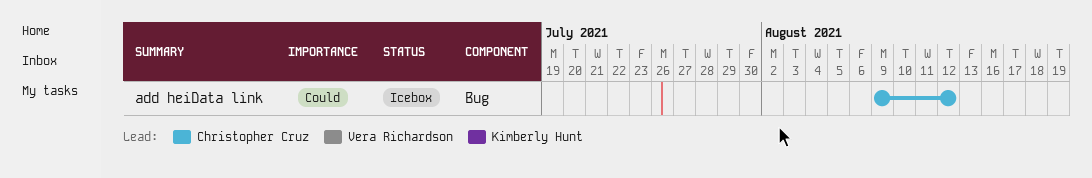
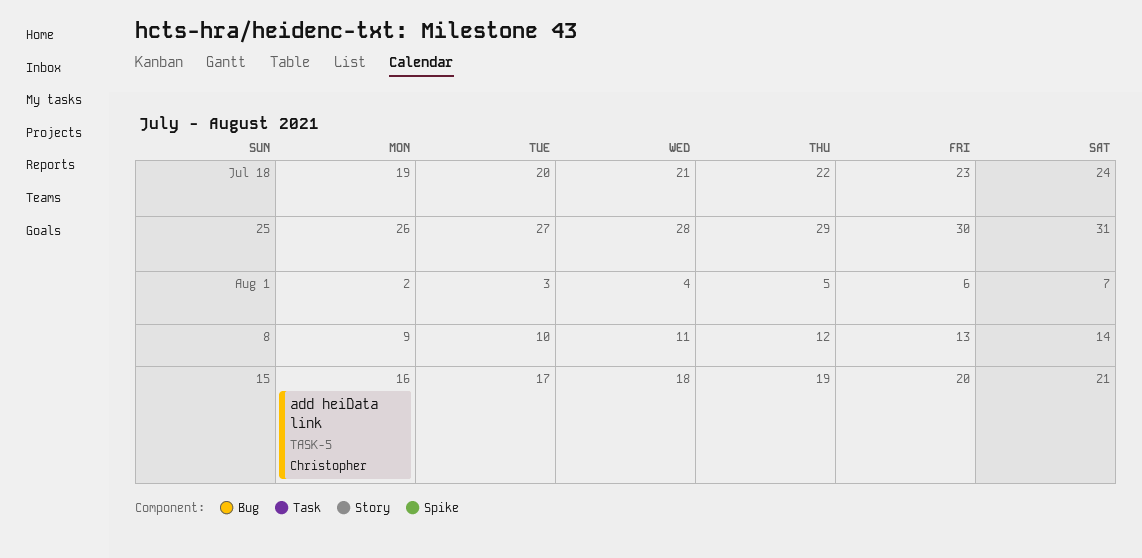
add heiData link, due: Aug 12 -> Aug 16

